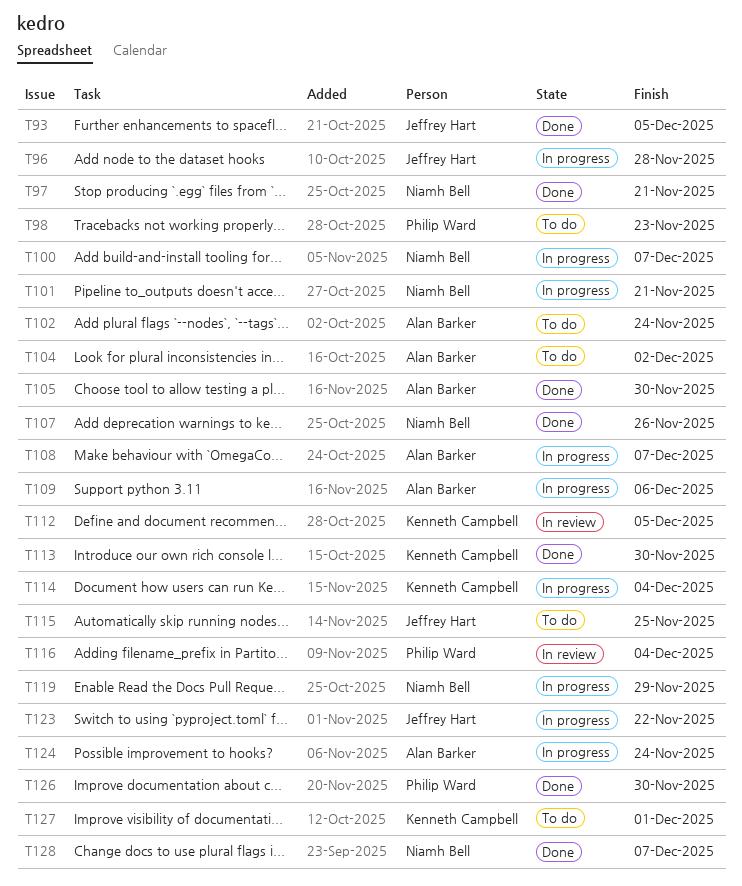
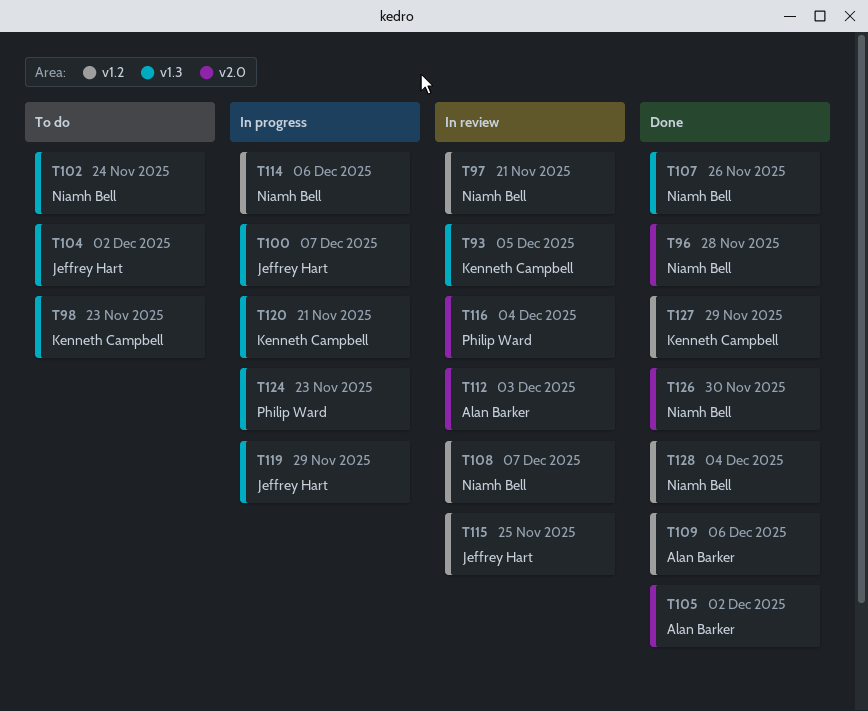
T93, status: Done -> In review
T93, owner: Jeffrey Hart -> Kenneth Campbell
T96, status: In progress -> Done
T96, owner: Jeffrey Hart -> Niamh Bell
T97, status: Done -> In review
T98, owner: Philip Ward -> Kenneth Campbell
T100, owner: Niamh Bell -> Jeffrey Hart
T101: present -> none
T102, owner: Alan Barker -> Niamh Bell
T104, owner: Alan Barker -> Jeffrey Hart
T105, due: Nov 30 -> Dec 2
T108, status: In progress -> In review
T108, owner: Alan Barker -> Niamh Bell
T109, status: In progress -> Done
T112, owner: Kenneth Campbell -> Alan Barker
T112, due: Dec 5 -> Dec 3
T113: present -> none
T114, owner: Kenneth Campbell -> Niamh Bell
T114, due: Dec 4 -> Dec 6
T115, status: To do -> In review
T119, owner: Niamh Bell -> Jeffrey Hart
T120: none -> present
T123: present -> none
T124, owner: Alan Barker -> Philip Ward
T124, due: Nov 24 -> Nov 23
T126, owner: Philip Ward -> Niamh Bell
T127, status: To do -> Done
T127, due: Dec 1 -> Nov 29
T128, due: Dec 7 -> Dec 4

